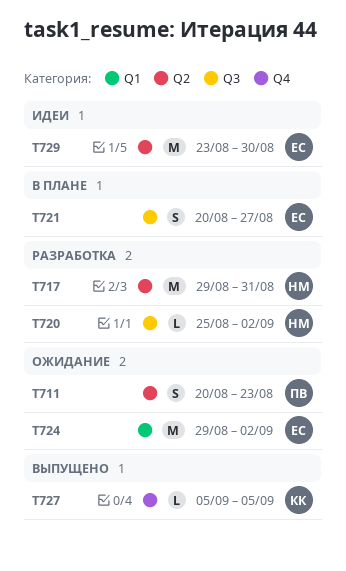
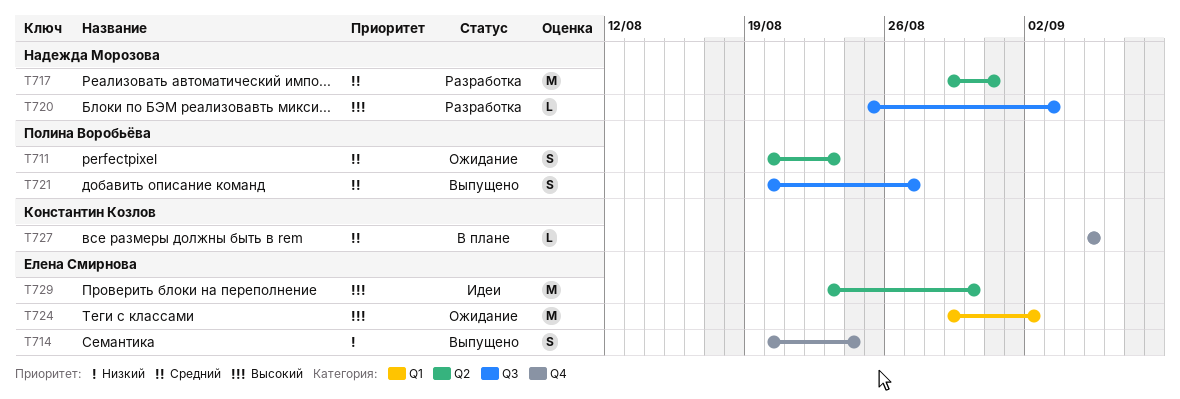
T714: none -> present
T720, due: Sep 2 -> Sep 3
T721, status: В плане -> Выпущено
T721, owner: Елена Смирнова -> Полина Воробьёва
T727, status: Выпущено -> В плане

